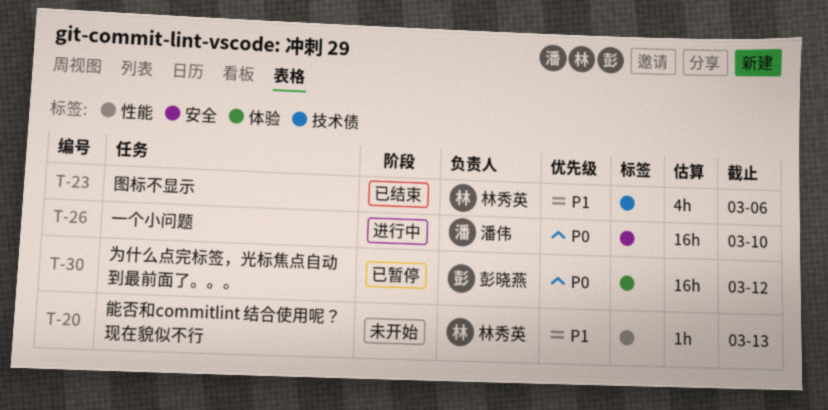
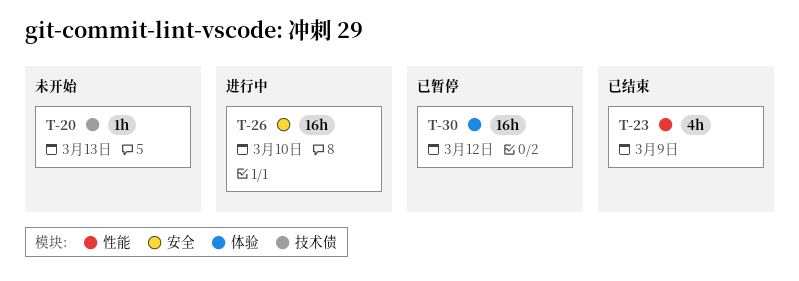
T-20, label: 性能 -> 技术债
T-23, label: 技术债 -> 性能
T-23, due: Mar 6 -> Mar 9

